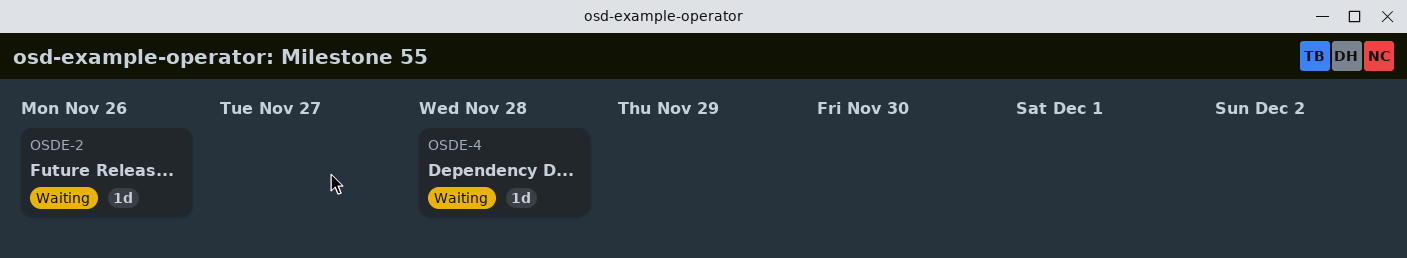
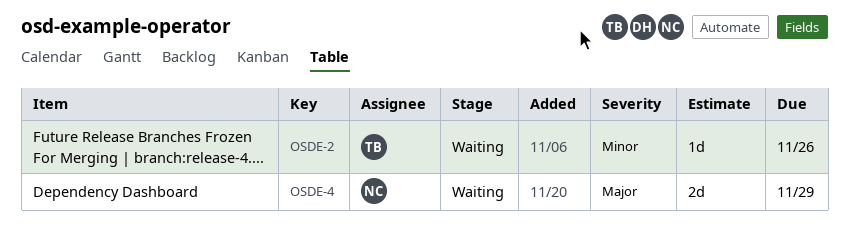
OSDE-4, estimate: 1d -> 2d
OSDE-4, due: Nov 28 -> Nov 29

